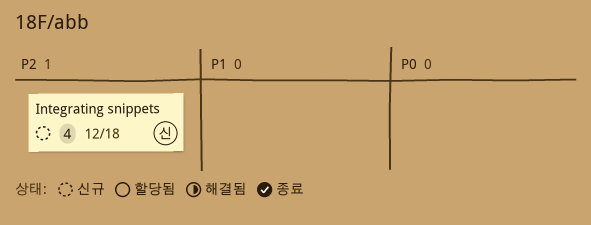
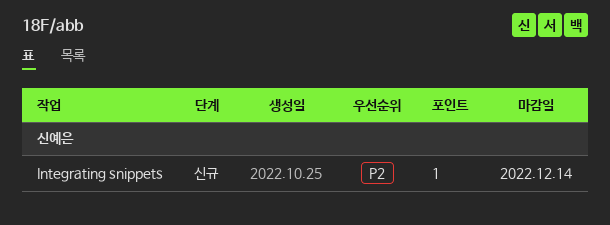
Integrating snippets, estimate: 4 -> 1
Integrating snippets, due: Dec 18 -> Dec 14

